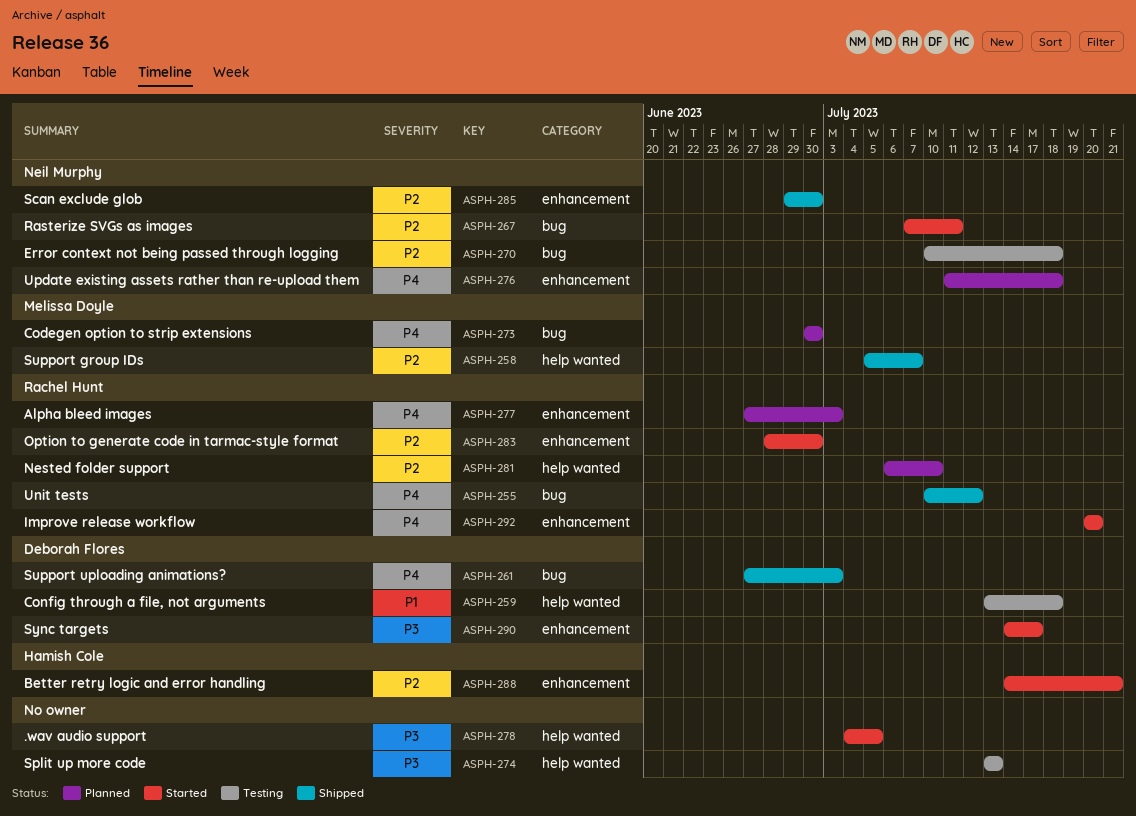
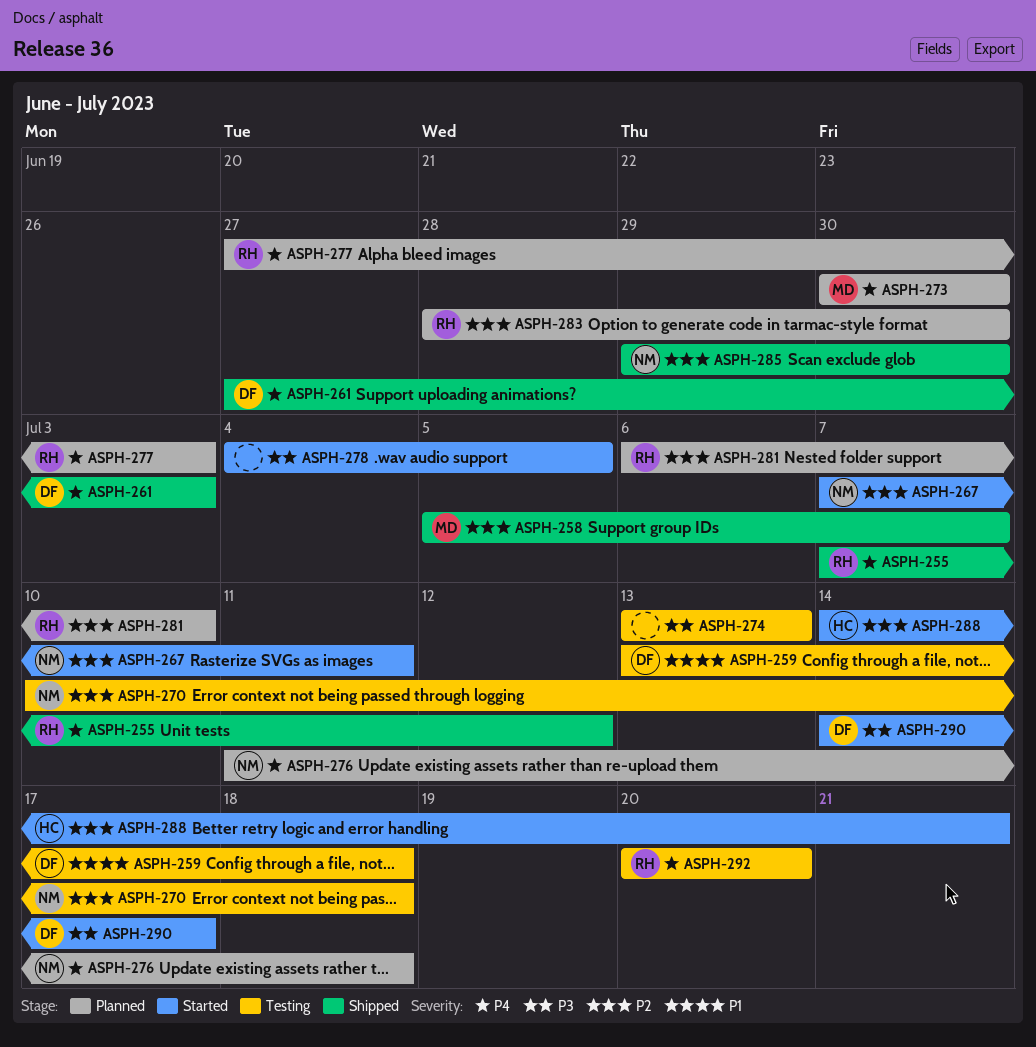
ASPH-255, start: Jul 10 -> Jul 7
ASPH-283, status: Started -> Planned
ASPH-292, status: Started -> Testing

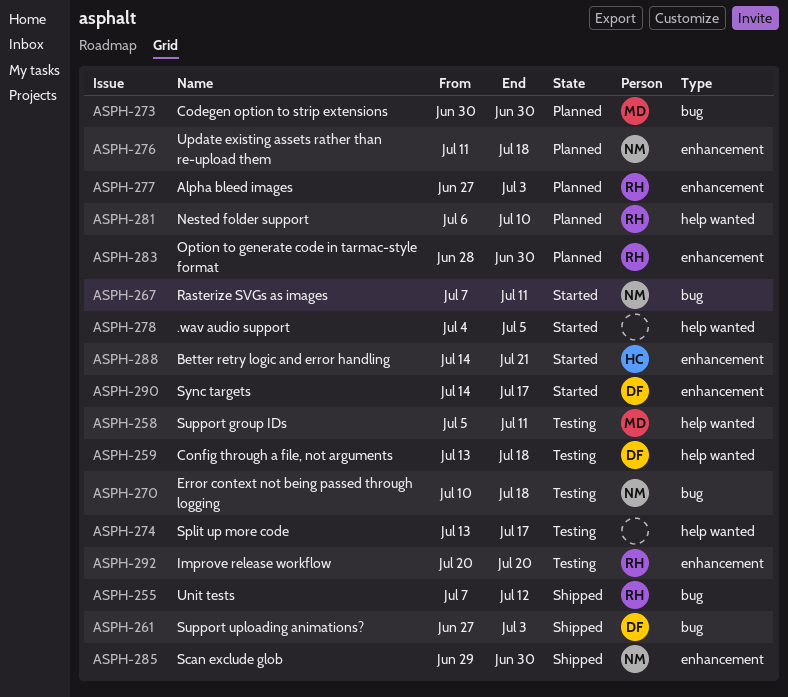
ASPH-258, status: Shipped -> Testing
ASPH-258, due: Jul 7 -> Jul 11
ASPH-274, due: Jul 13 -> Jul 17

